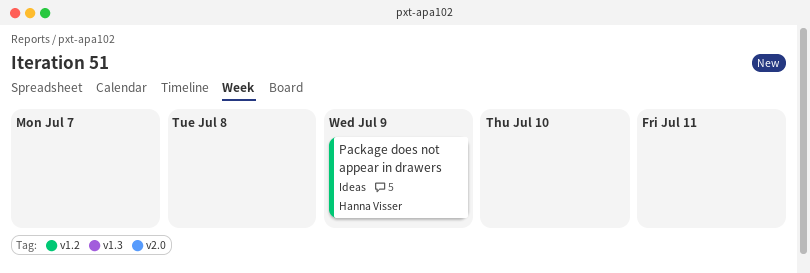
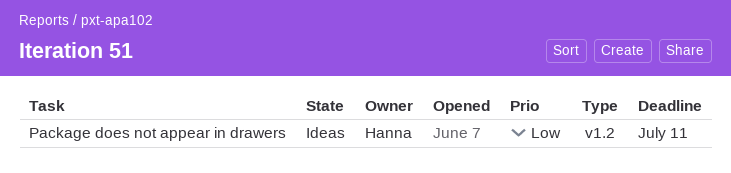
Package does not appear in drawers, due: Jul 9 -> Jul 11

